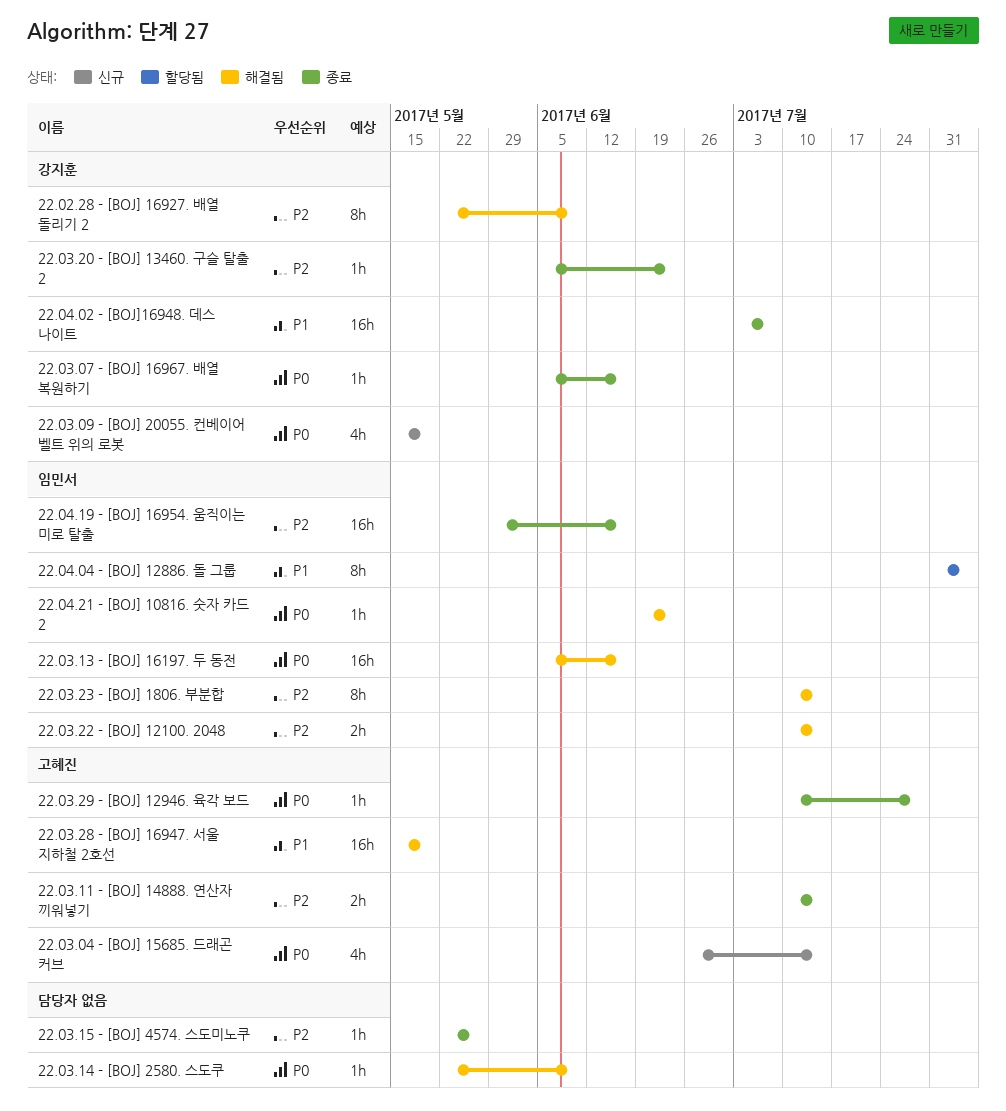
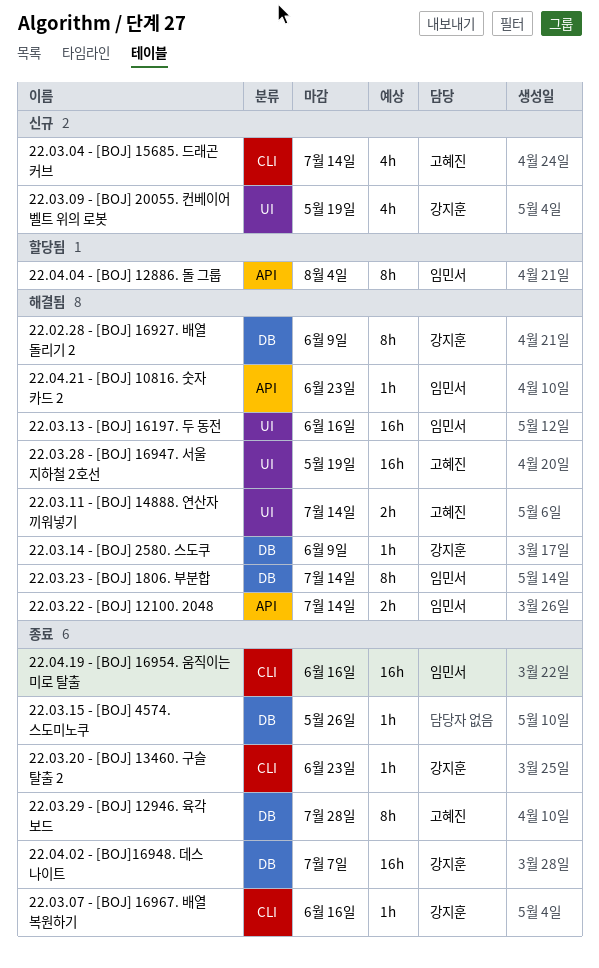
22.03.11 - [BOJ] 14888. 연산자 끼워넣기, status: 종료 -> 해결됨
22.03.14 - [BOJ] 2580. 스도쿠, owner: none -> 강지훈
22.03.29 - [BOJ] 12946. 육각 보드, estimate: 1h -> 8h

